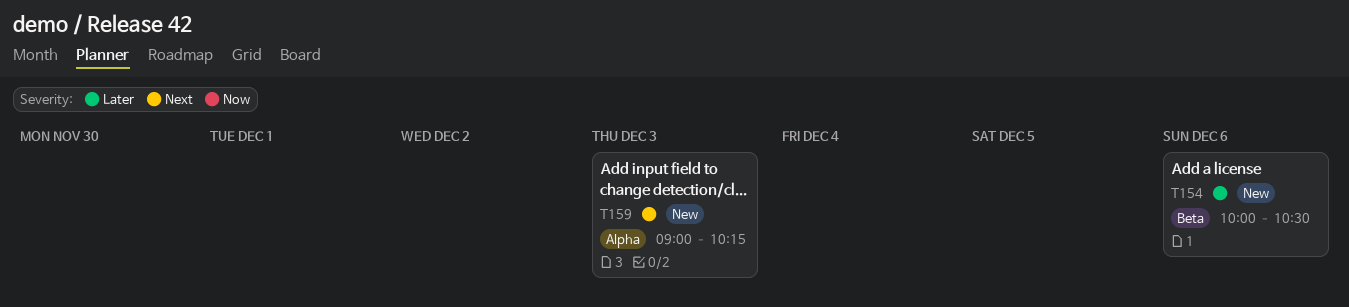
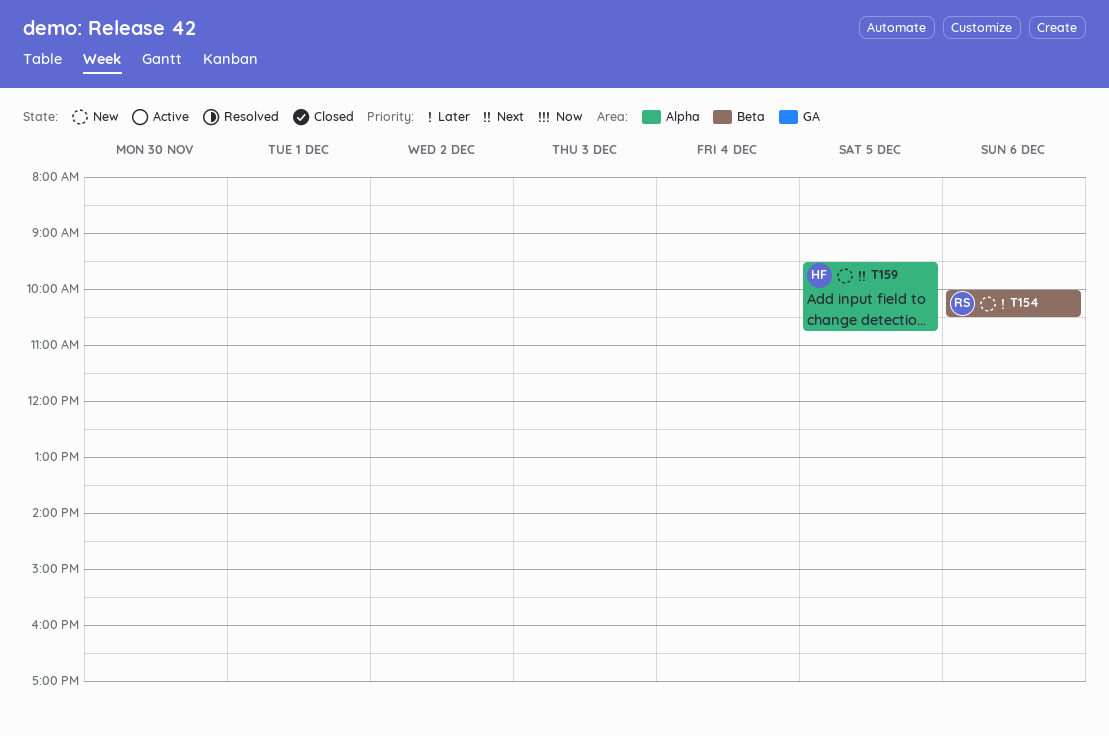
T159, day: Dec 3 -> Dec 5
T159, begins: 09:00 -> 09:30
T159, ends: 10:15 -> 10:45

